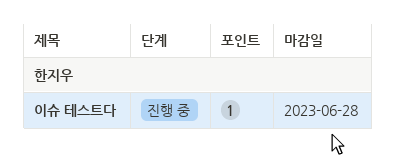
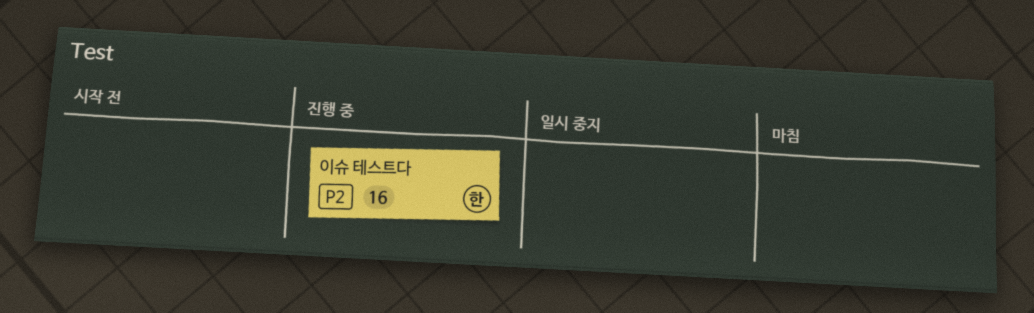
이슈 테스트다, estimate: 1 -> 16

